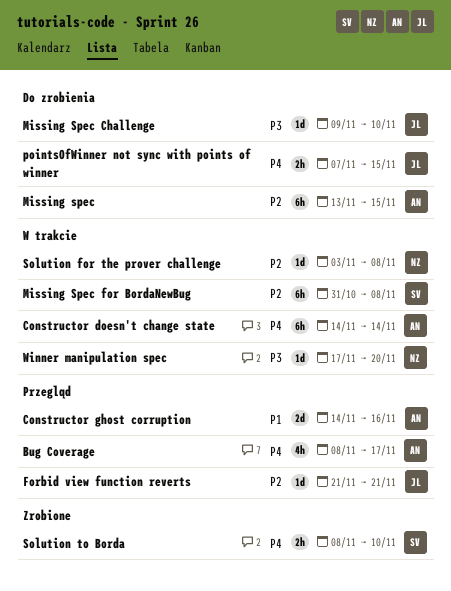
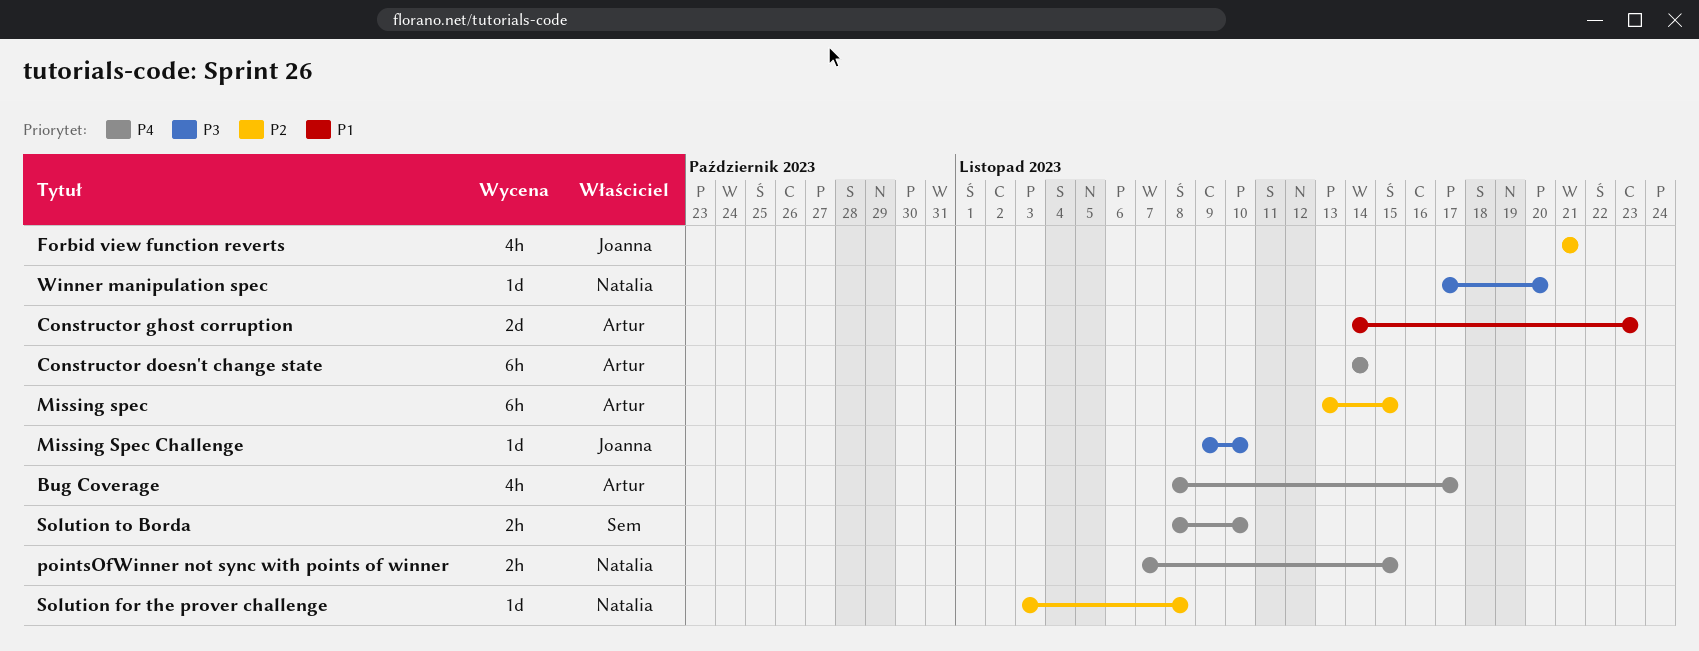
Constructor ghost corruption, due: Nov 16 -> Nov 23
Forbid view function reverts, estimate: 1d -> 4h
Missing Spec for BordaNewBug: present -> none
pointsOfWinner not sync with points of winner, owner: Joanna -> Natalia

